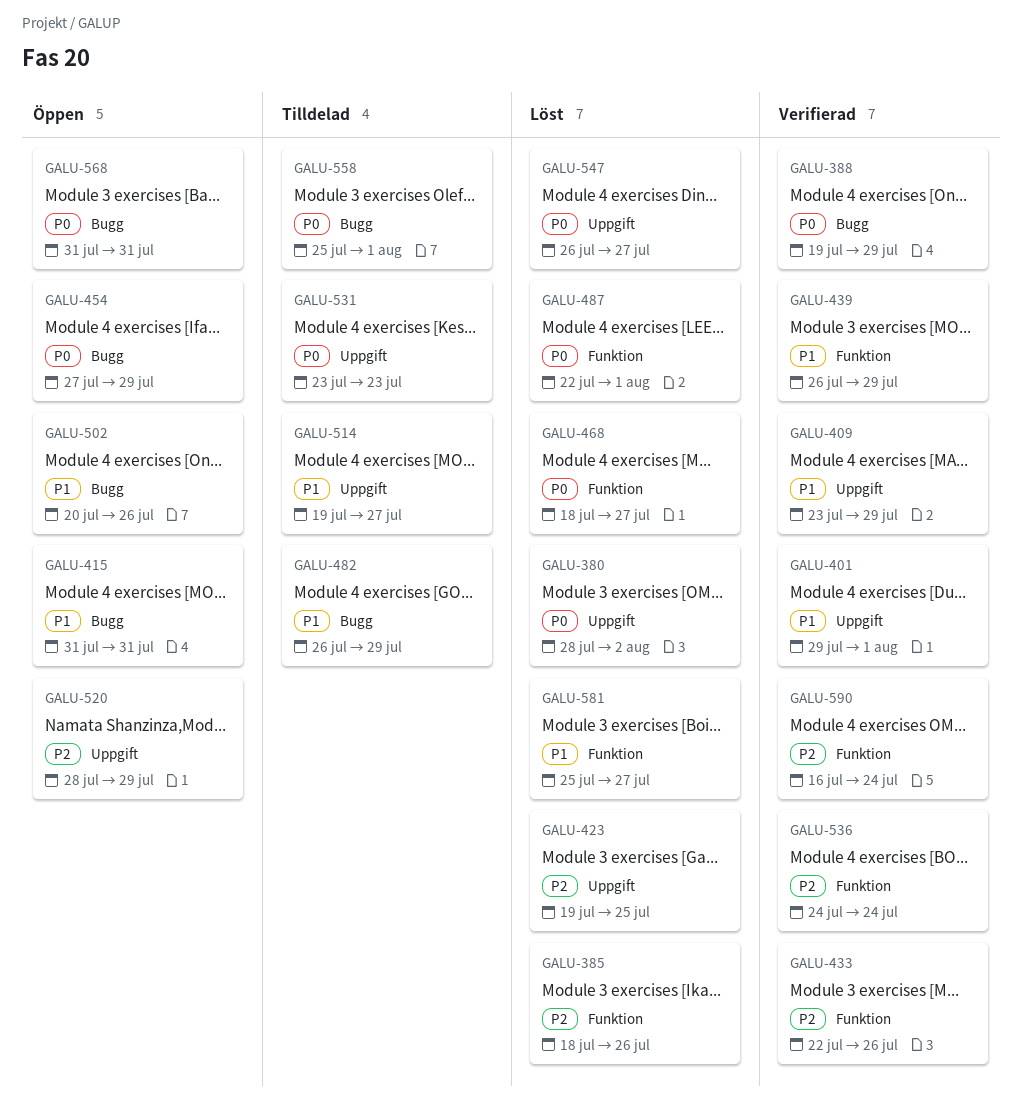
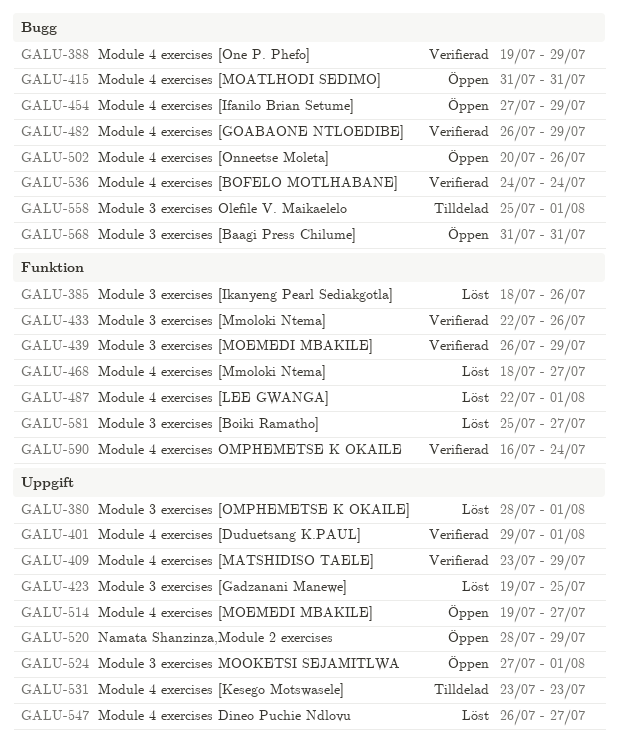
GALU-380, due: Aug 2 -> Aug 1
GALU-482, status: Tilldelad -> Verifierad
GALU-514, status: Tilldelad -> Öppen
GALU-524: none -> present
GALU-536, label: Funktion -> Bugg

